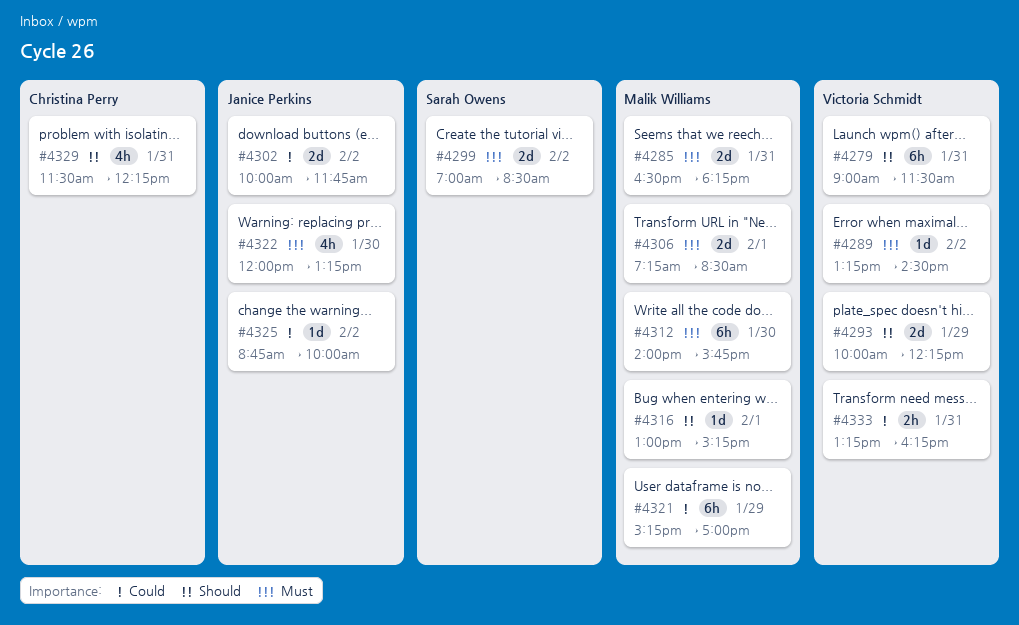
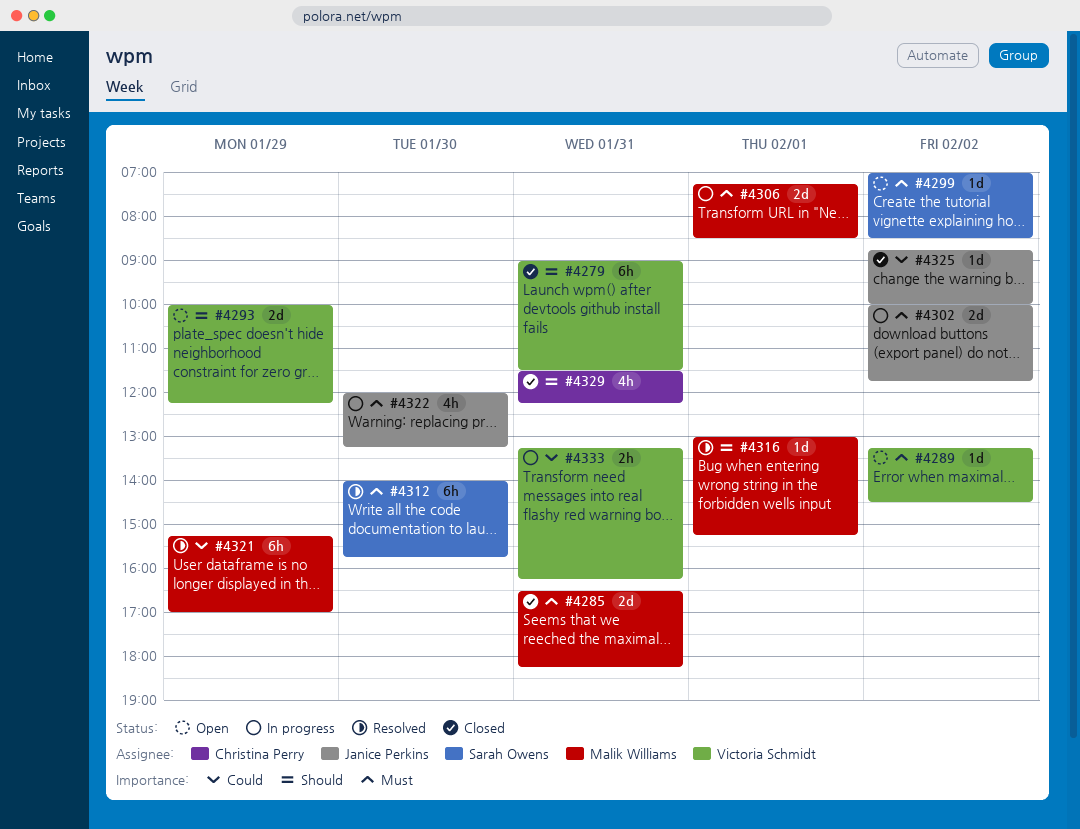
#4299, estimate: 2d -> 1d
#4302, priority: Could -> Must
#4312, owner: Malik Williams -> Sarah Owens

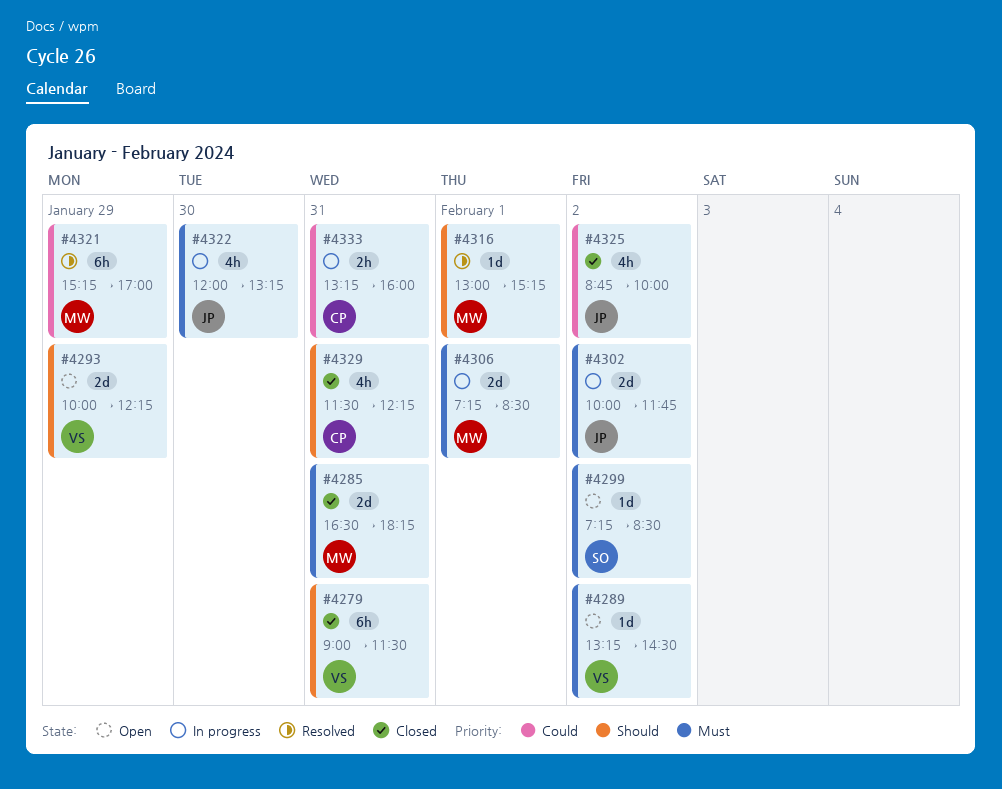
#4299, begins: 07:00 -> 07:15
#4312: present -> none
#4325, estimate: 1d -> 4h
#4333, owner: Victoria Schmidt -> Christina Perry
#4333, ends: 16:15 -> 16:00

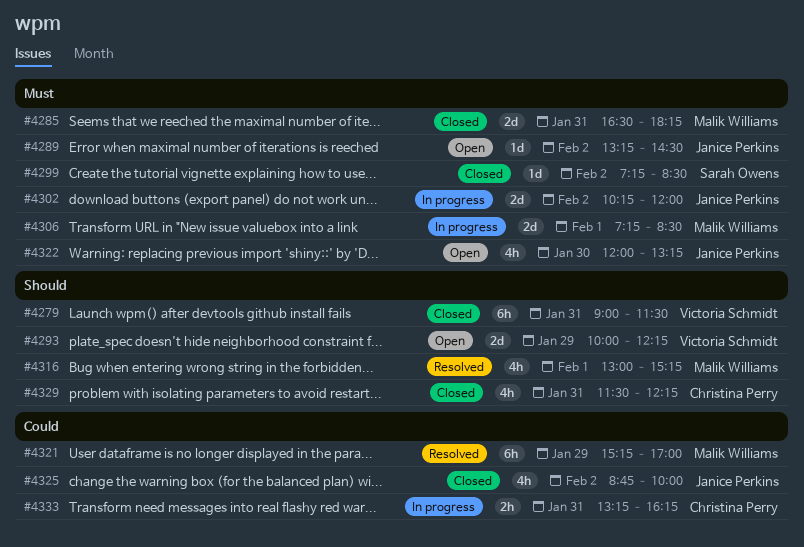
#4289, owner: Victoria Schmidt -> Janice Perkins
#4299, status: Open -> Closed
#4302, begins: 10:00 -> 10:15
#4302, ends: 11:45 -> 12:00
#4316, estimate: 1d -> 4h
#4322, status: In progress -> Open
#4333, ends: 16:00 -> 16:15

